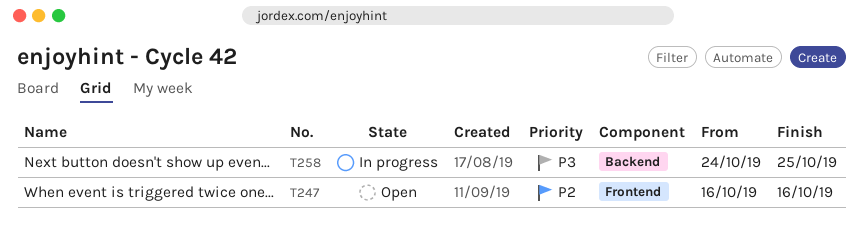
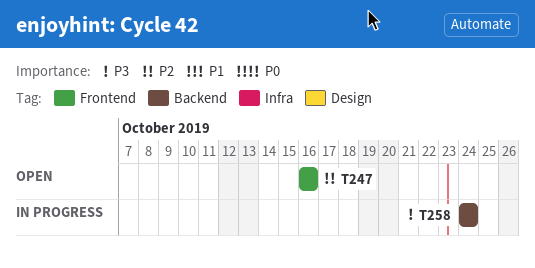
T258, due: Oct 25 -> Oct 24

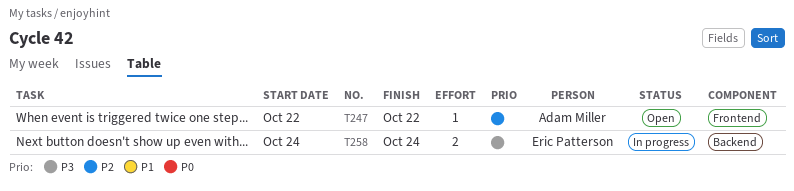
T247, start: Oct 16 -> Oct 22
T247, due: Oct 16 -> Oct 22

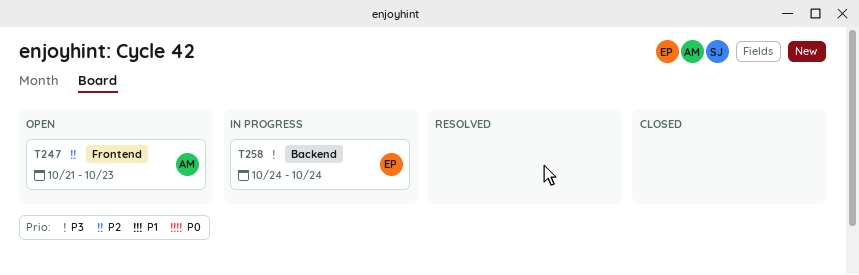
T247, start: Oct 22 -> Oct 21
T247, due: Oct 22 -> Oct 23

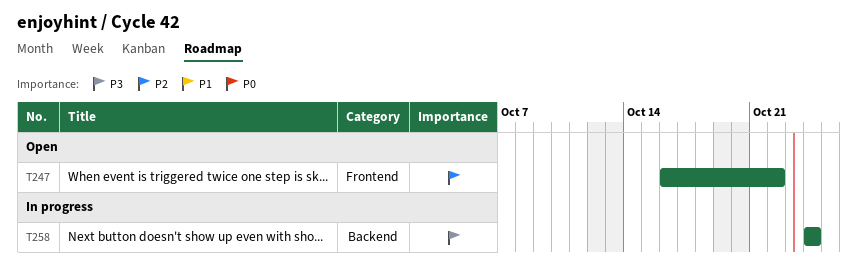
T247, start: Oct 21 -> Oct 16
T247, due: Oct 23 -> Oct 22

